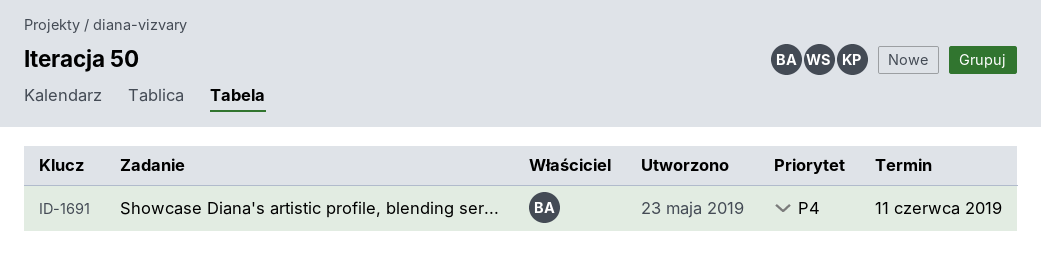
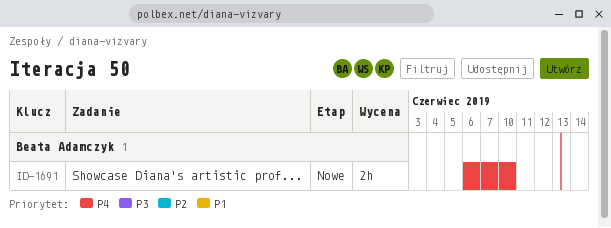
ID-1691, due: Jun 11 -> Jun 10

